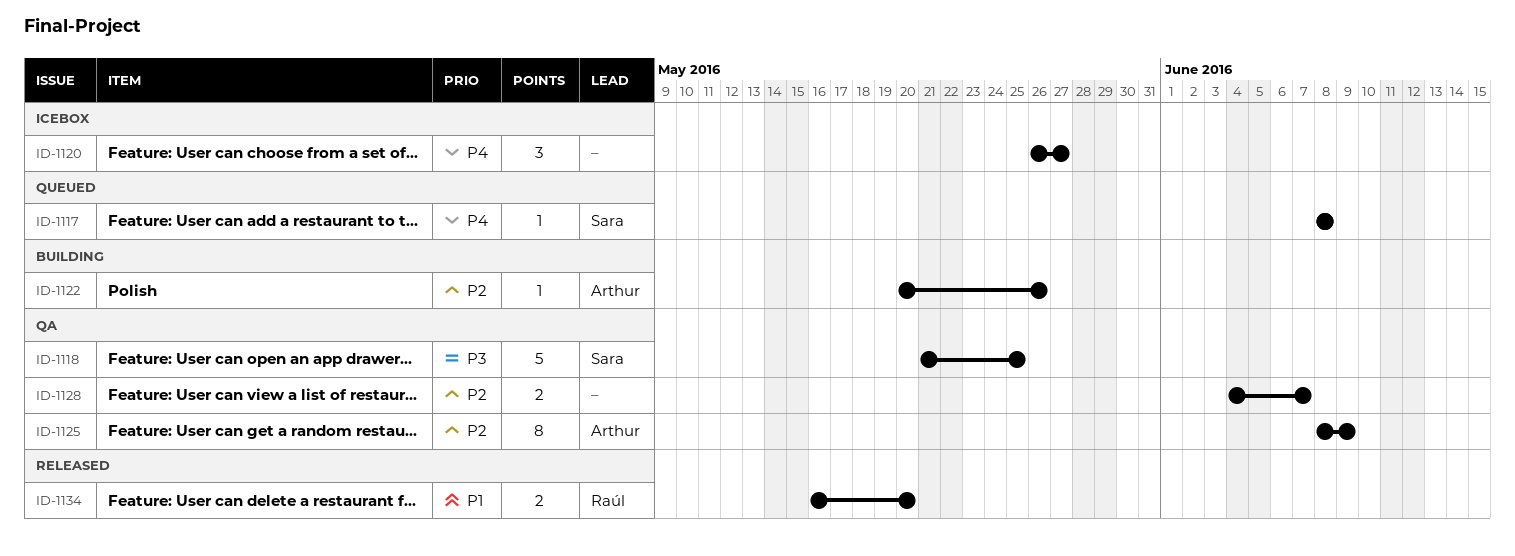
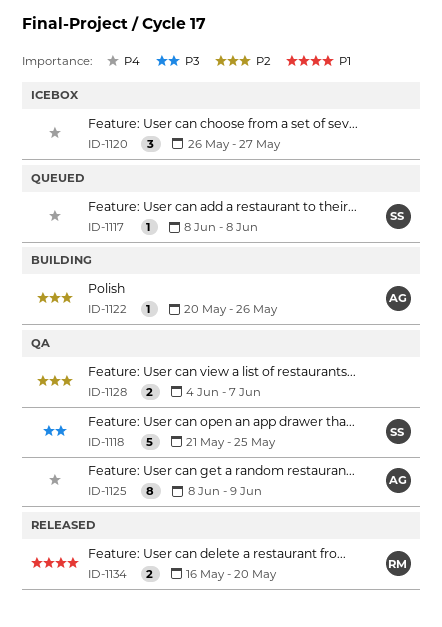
ID-1125, priority: P2 -> P4

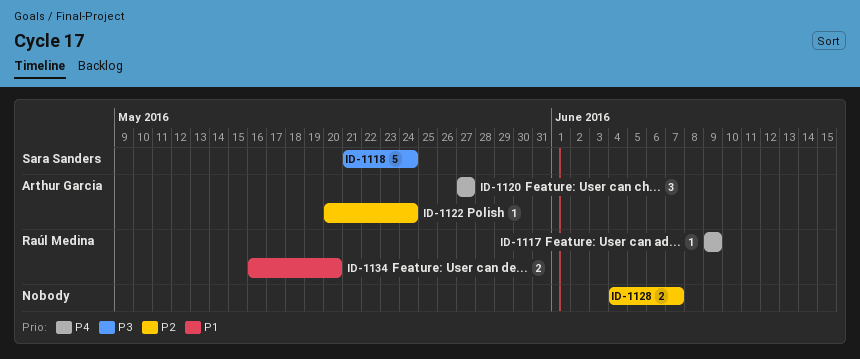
ID-1117, owner: Sara Sanders -> Raúl Medina
ID-1117, start: Jun 8 -> Jun 9
ID-1117, due: Jun 8 -> Jun 9
ID-1118, due: May 25 -> May 24
ID-1120, owner: none -> Arthur Garcia
ID-1120, start: May 26 -> May 27
ID-1122, due: May 26 -> May 24
ID-1125: present -> none

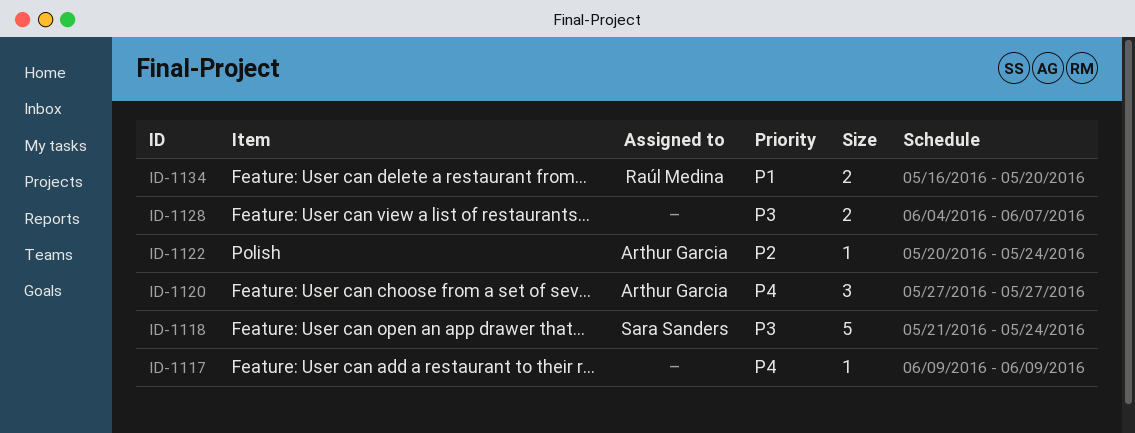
ID-1117, owner: Raúl Medina -> none
ID-1128, priority: P2 -> P3

